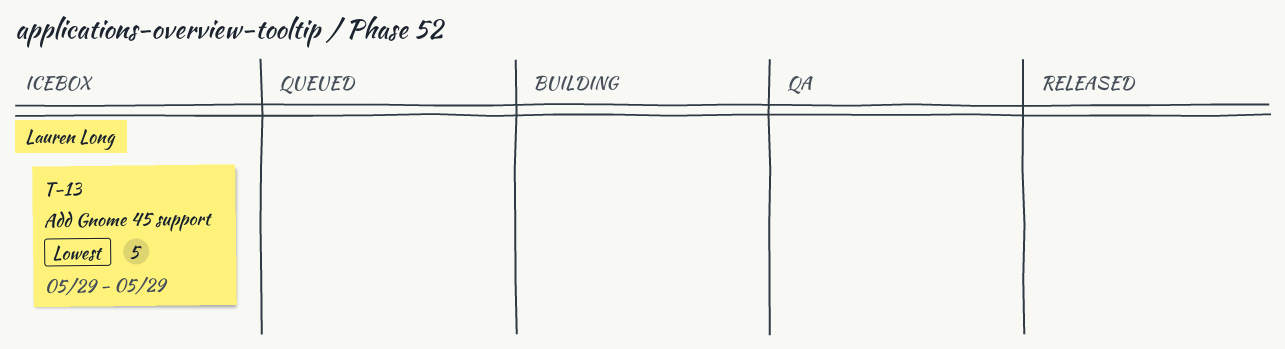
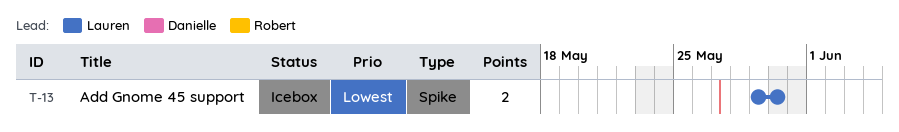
T-13, estimate: 5 -> 2
T-13, due: May 29 -> May 30

